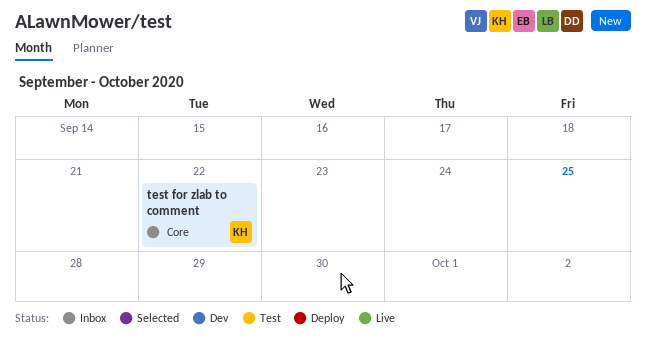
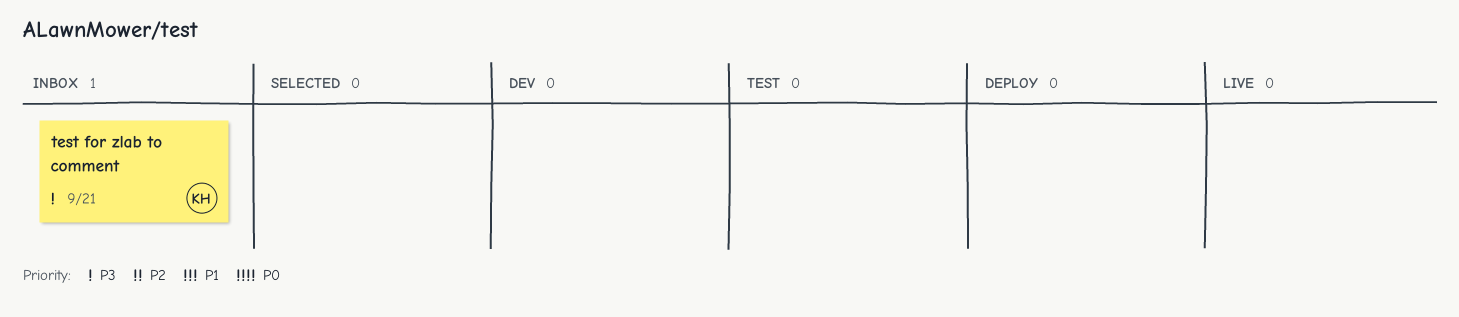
test for zlab to comment, due: Sep 22 -> Sep 21

